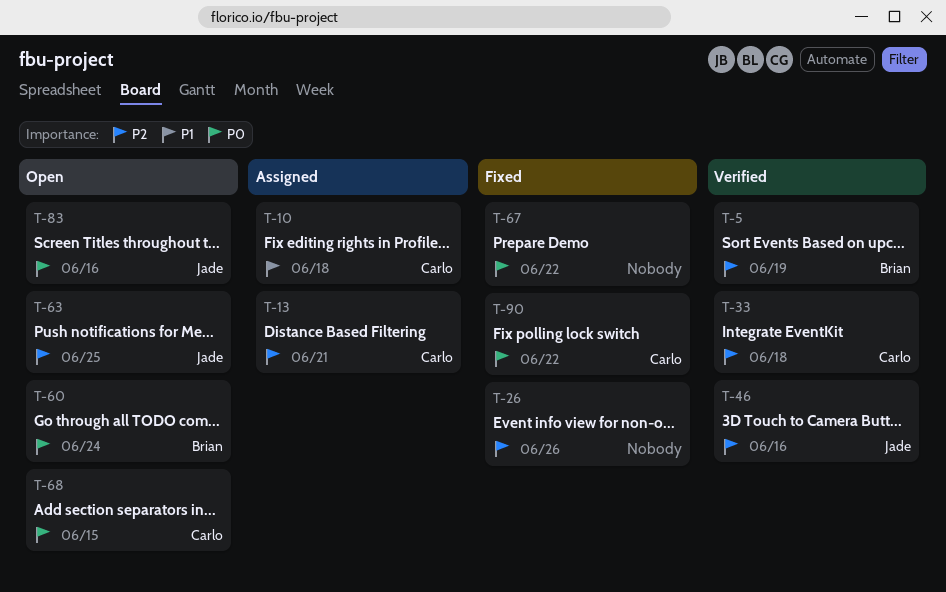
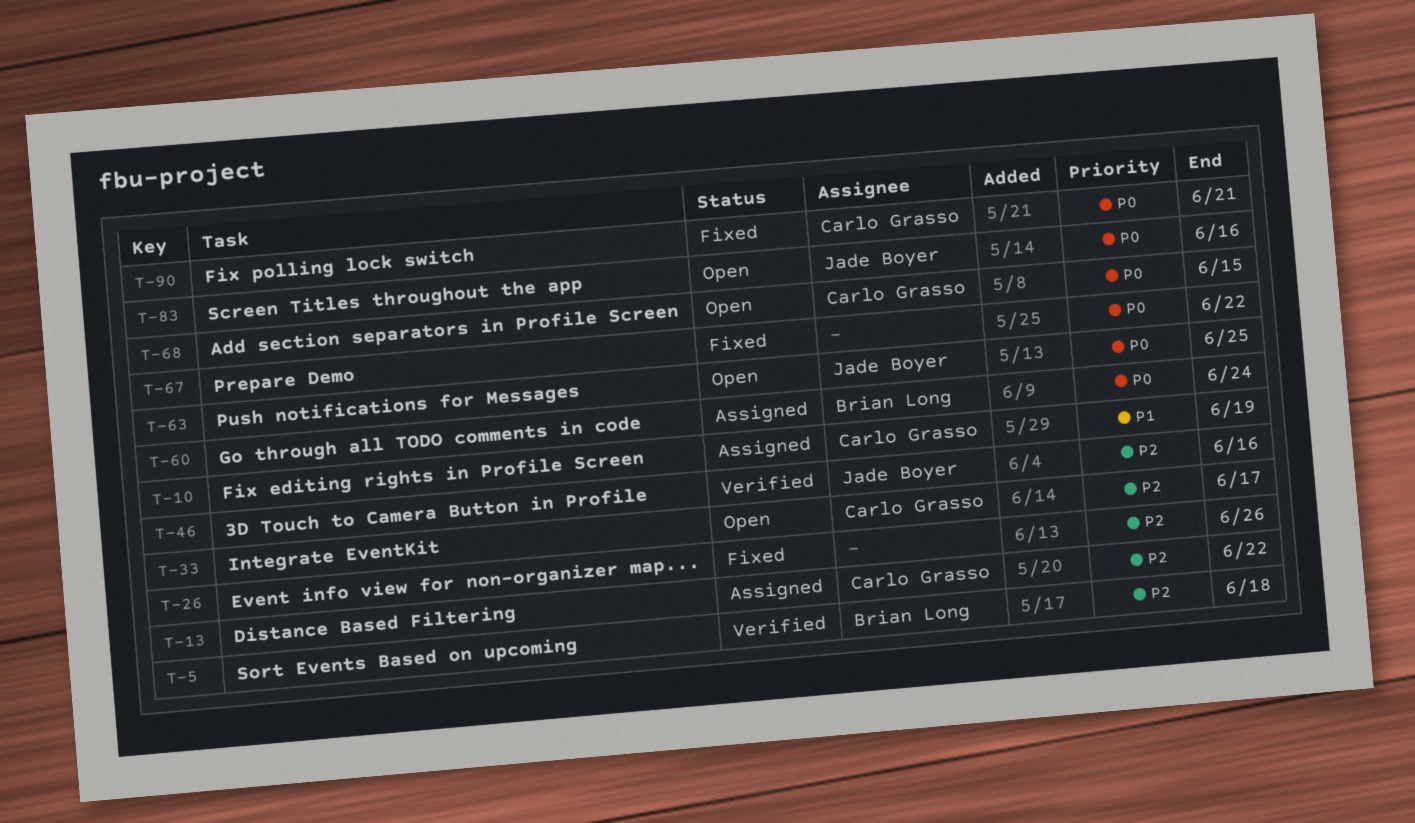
T-5, due: Jun 19 -> Jun 18
T-10, due: Jun 18 -> Jun 19
T-13, due: Jun 21 -> Jun 22
T-33, status: Verified -> Open
T-33, due: Jun 18 -> Jun 17
T-60, status: Open -> Assigned
T-63, priority: P2 -> P0
T-90, due: Jun 22 -> Jun 21

